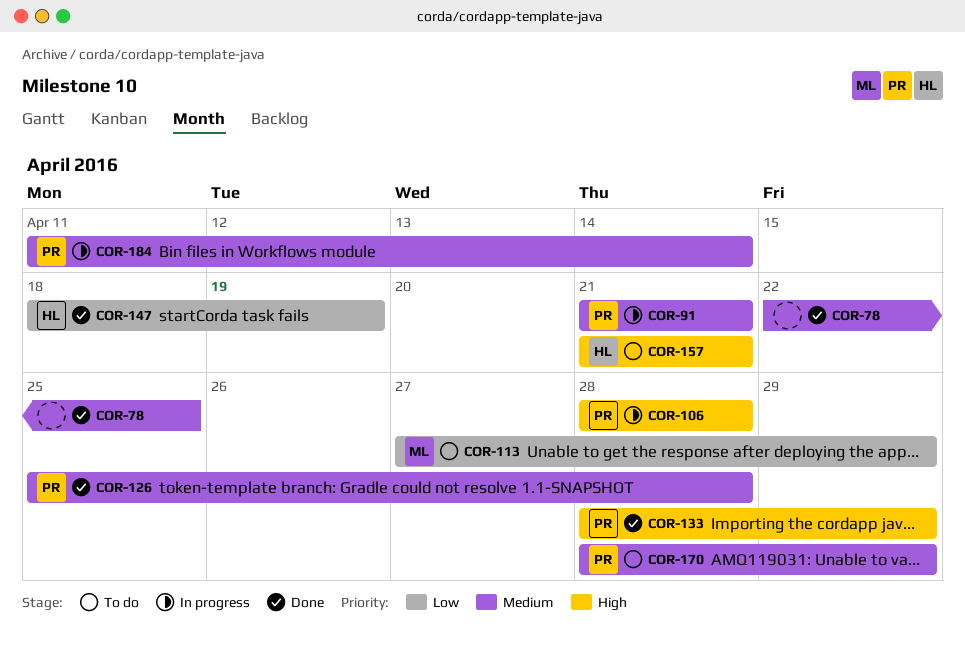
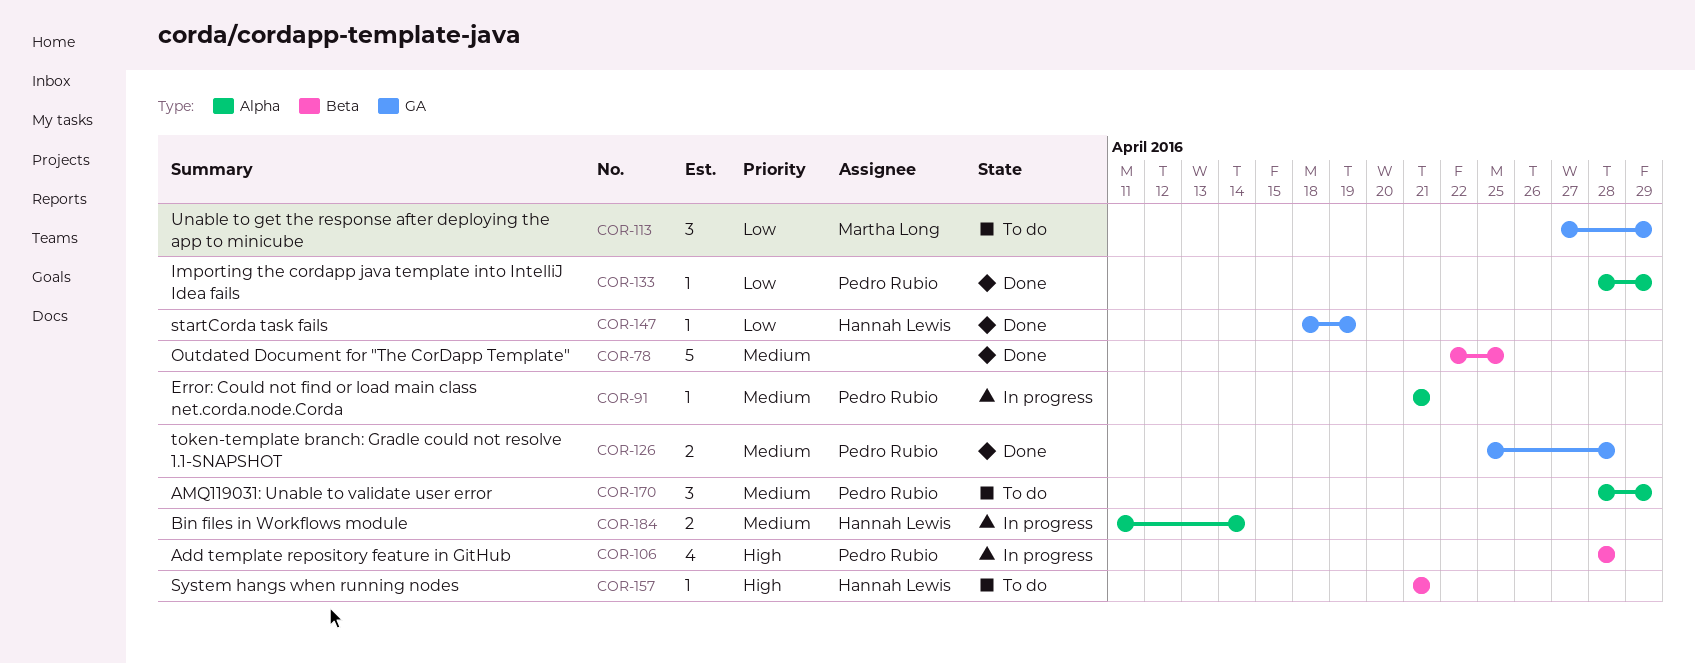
COR-133, priority: High -> Low
COR-184, owner: Pedro Rubio -> Hannah Lewis

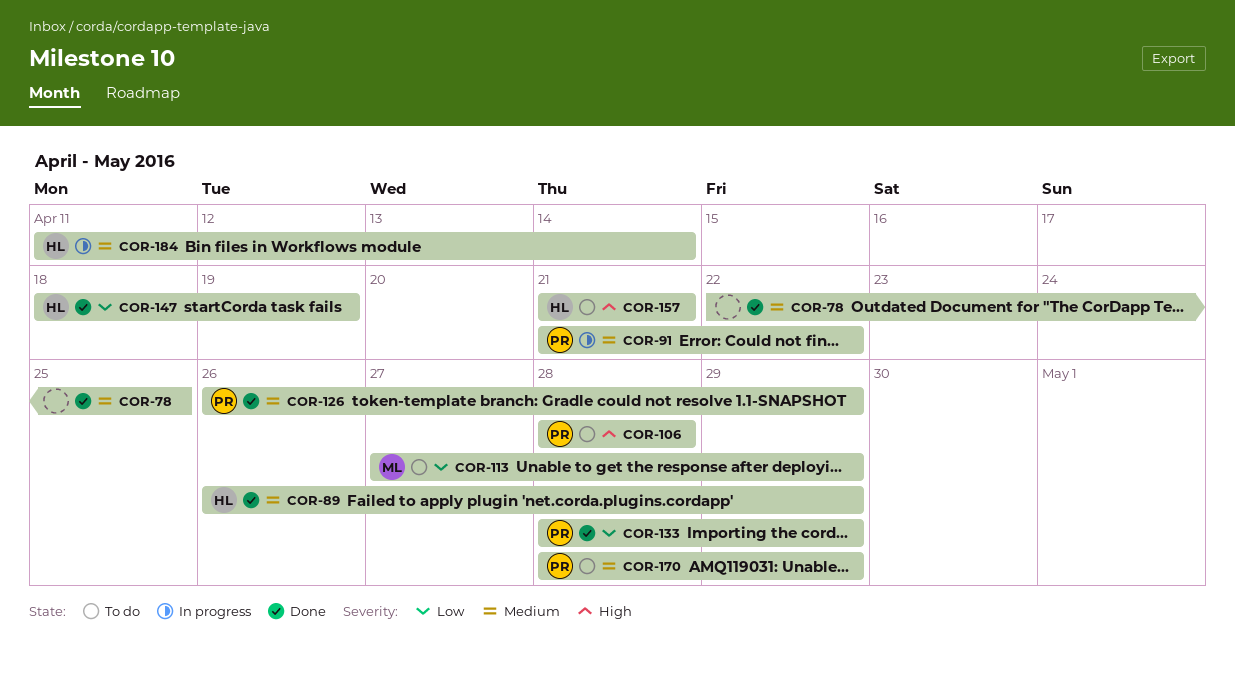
COR-89: none -> present
COR-91, due: Apr 21 -> Apr 22
COR-106, status: In progress -> To do
COR-126, start: Apr 25 -> Apr 26
COR-126, due: Apr 28 -> Apr 29

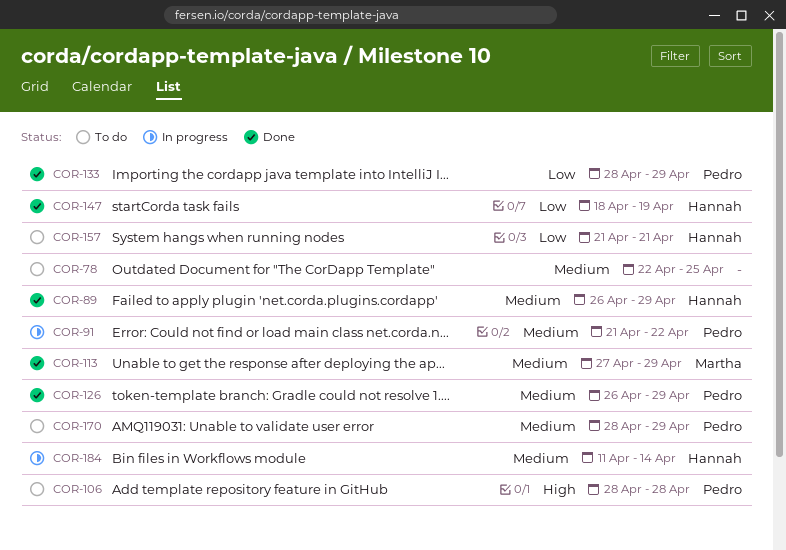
COR-78, status: Done -> To do
COR-113, status: To do -> Done
COR-113, priority: Low -> Medium
COR-157, priority: High -> Low

